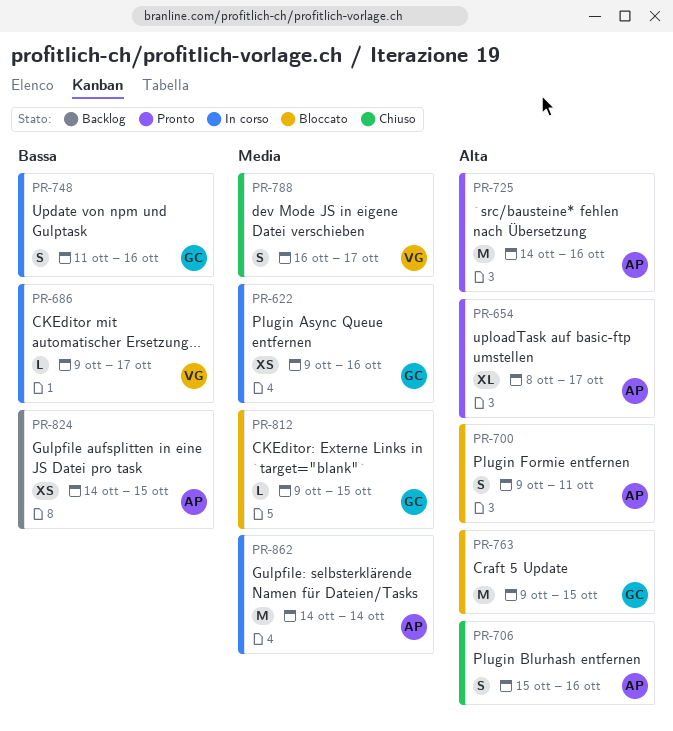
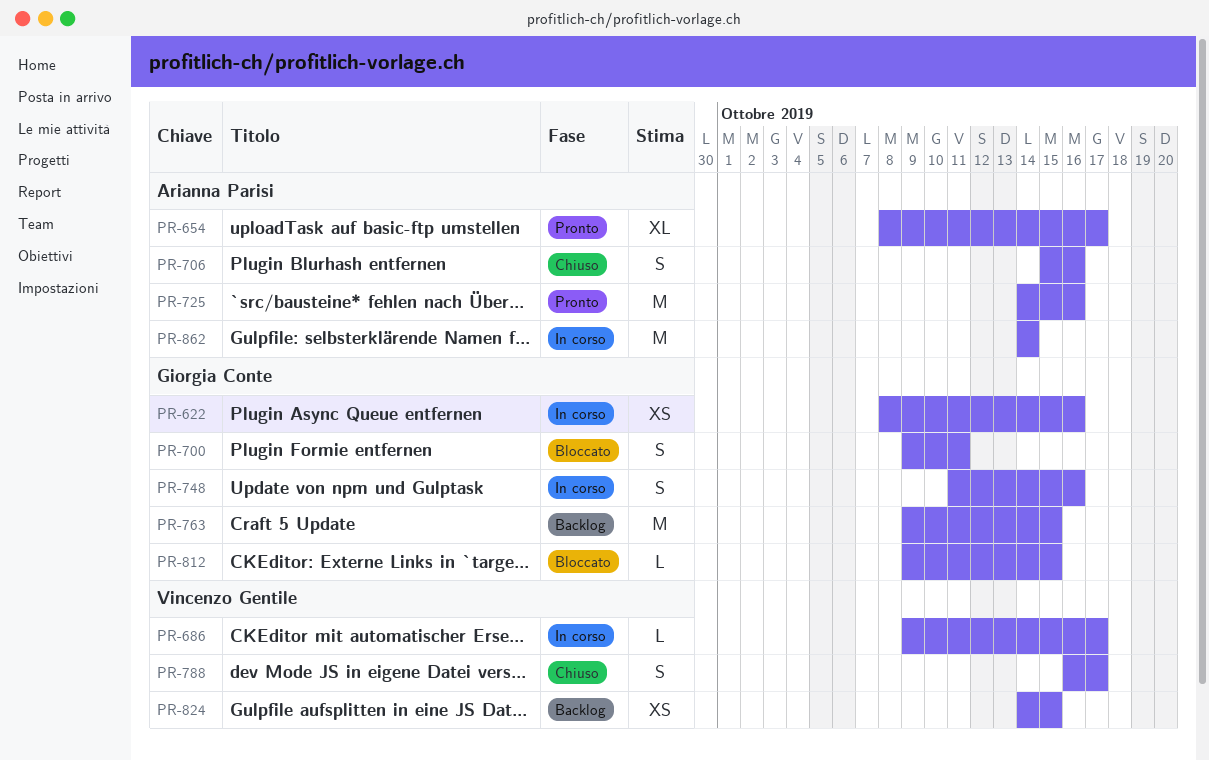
PR-622, start: Oct 9 -> Oct 8
PR-700, owner: Arianna Parisi -> Giorgia Conte
PR-763, status: Bloccato -> Backlog
PR-824, owner: Arianna Parisi -> Vincenzo Gentile

